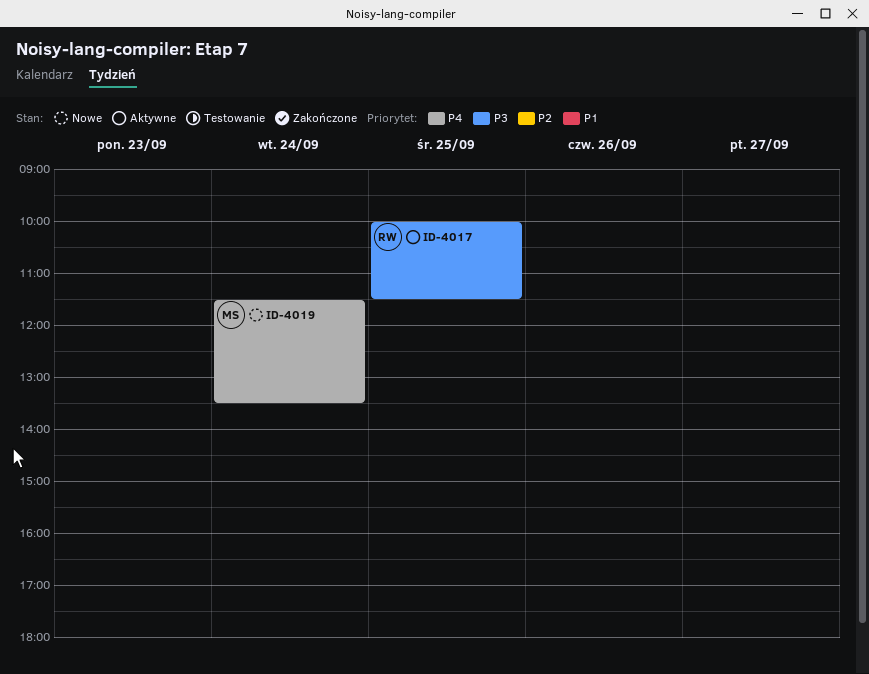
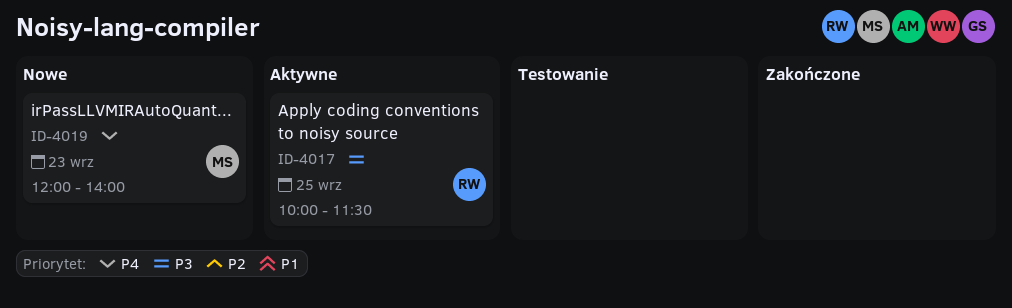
ID-4019, day: Sep 24 -> Sep 23
ID-4019, begins: 11:30 -> 12:00
ID-4019, ends: 13:30 -> 14:00

